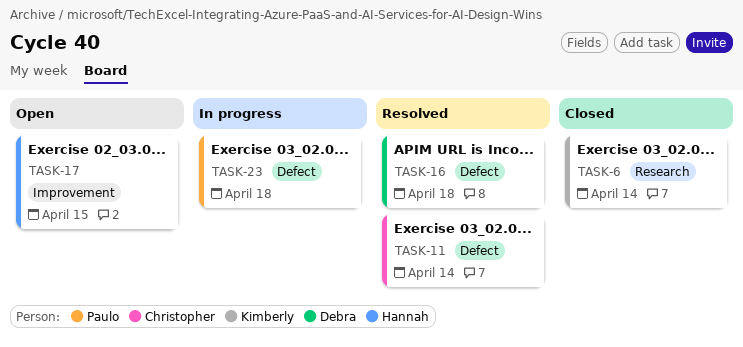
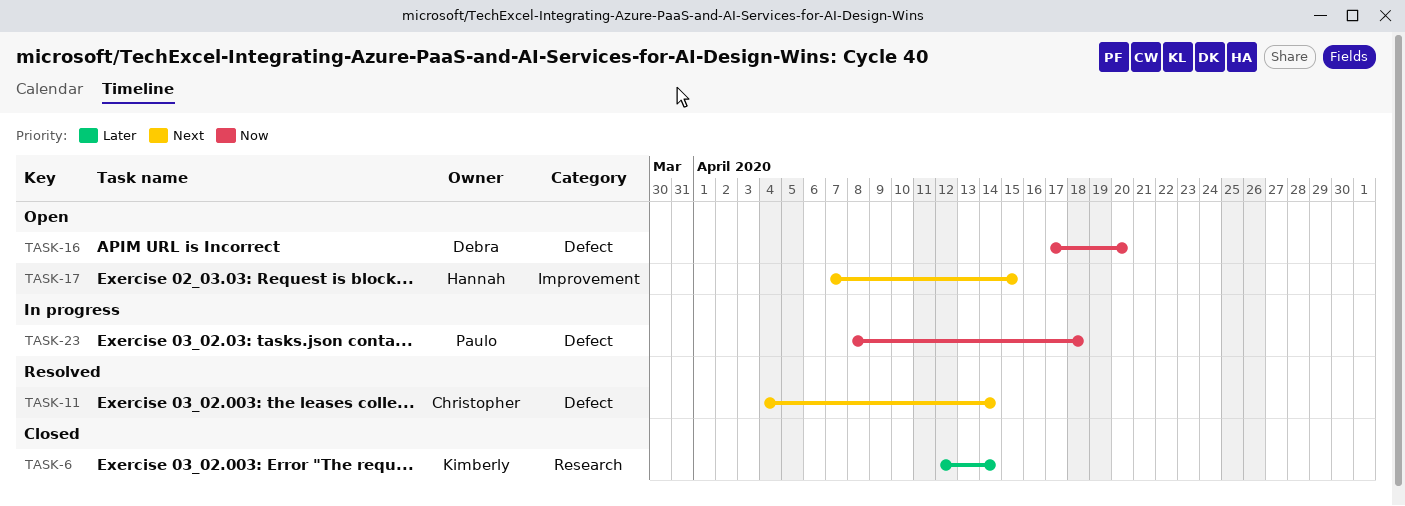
TASK-16, status: Resolved -> Open
TASK-16, due: Apr 18 -> Apr 20

